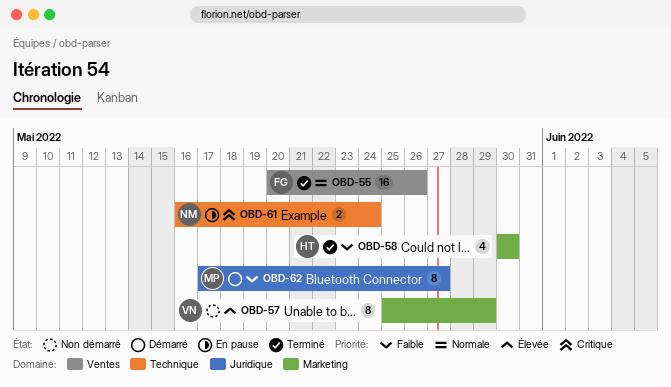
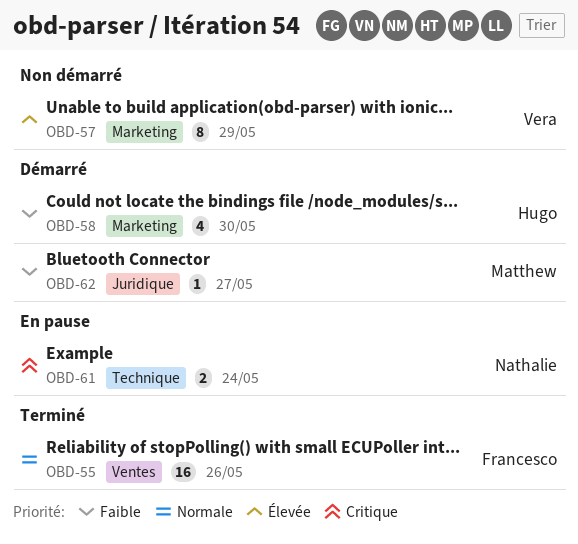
OBD-58, status: Terminé -> Démarré
OBD-62, estimate: 8 -> 1

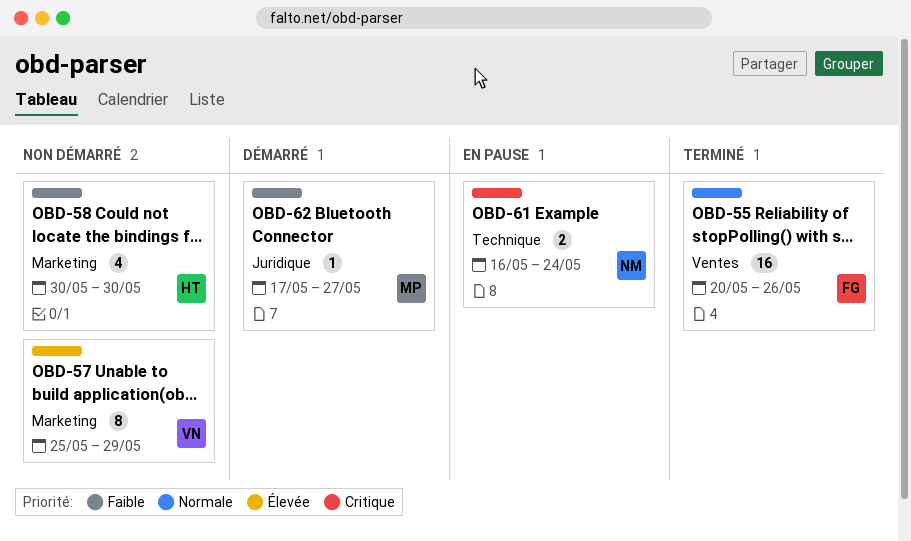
OBD-58, status: Démarré -> Non démarré

